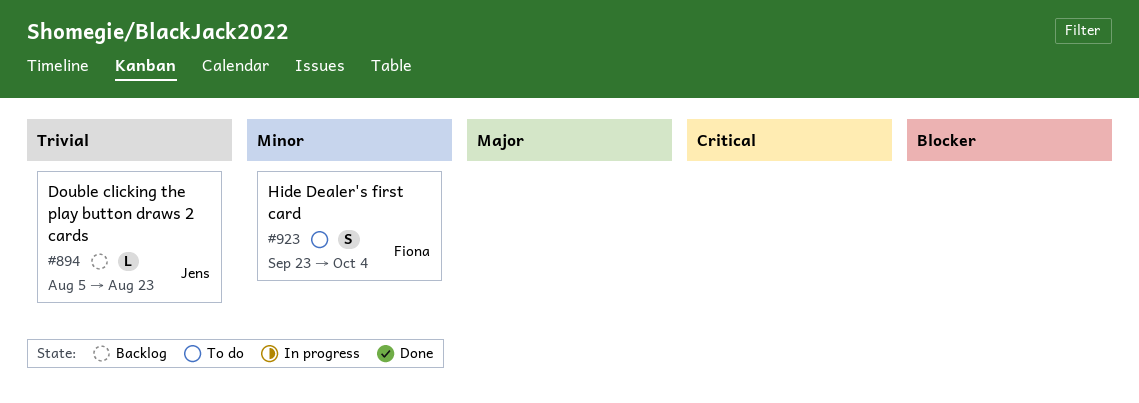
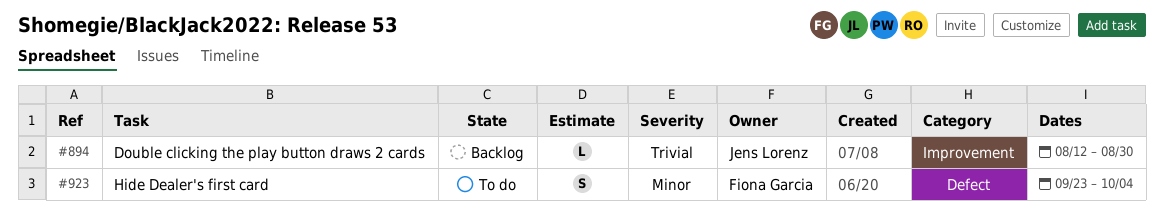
#894, start: Aug 5 -> Aug 12
#894, due: Aug 23 -> Aug 30

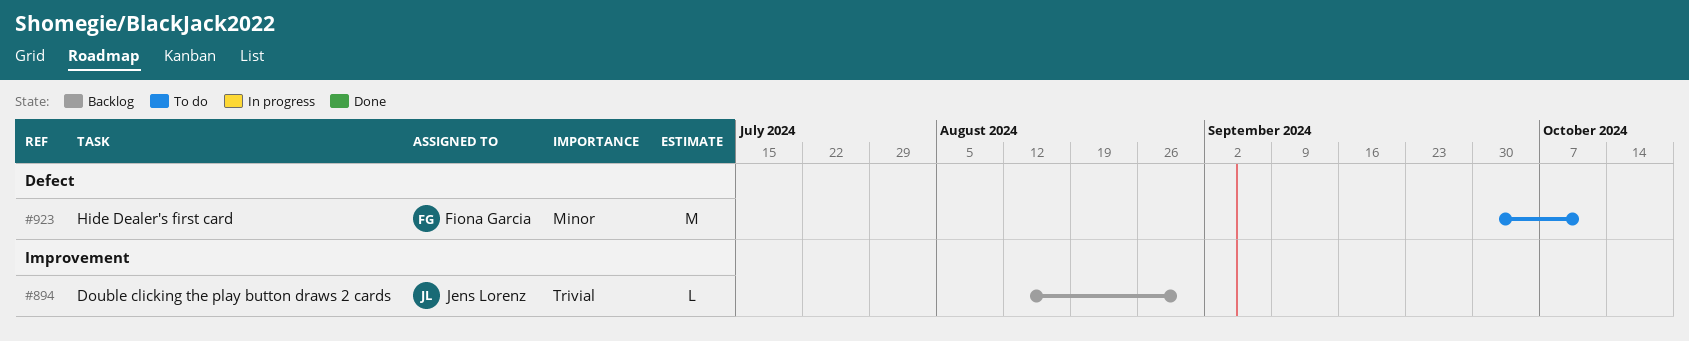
#923, estimate: S -> M
#923, start: Sep 23 -> Sep 30
#923, due: Oct 4 -> Oct 11

